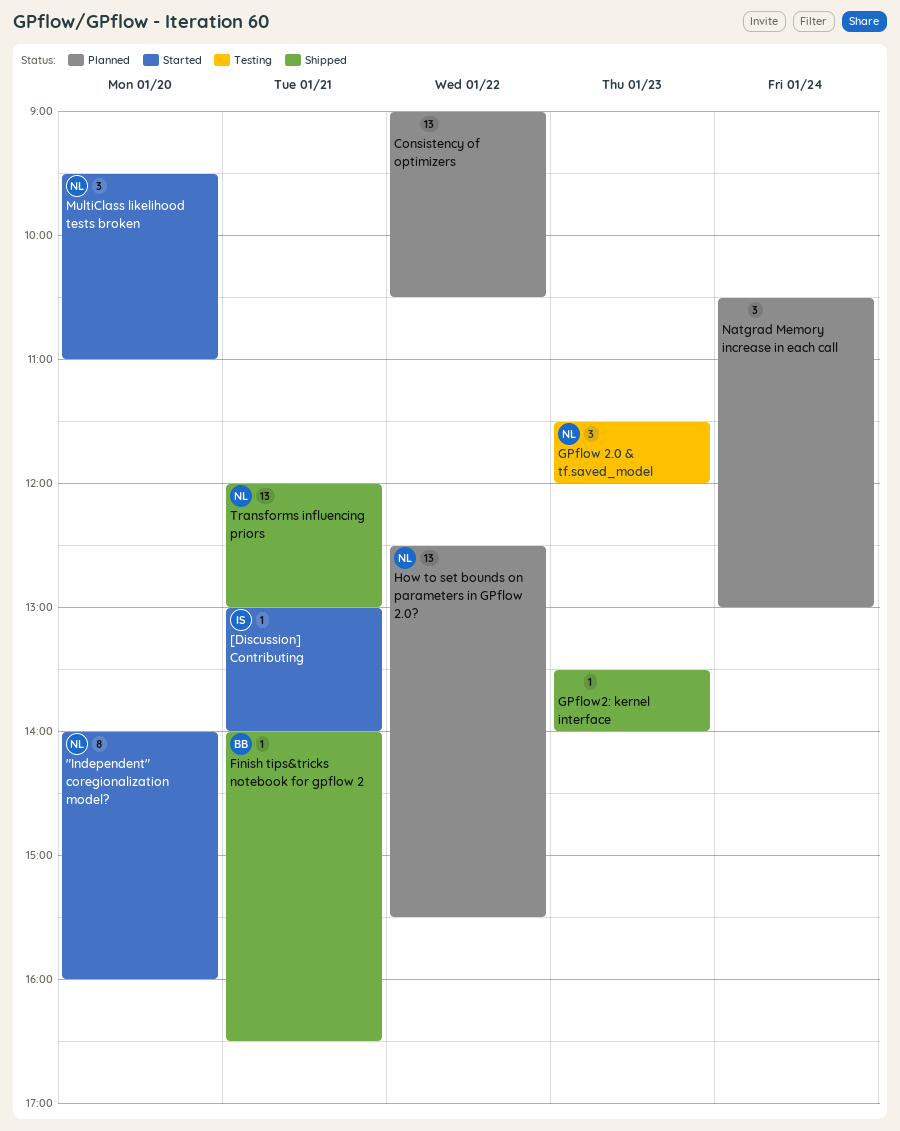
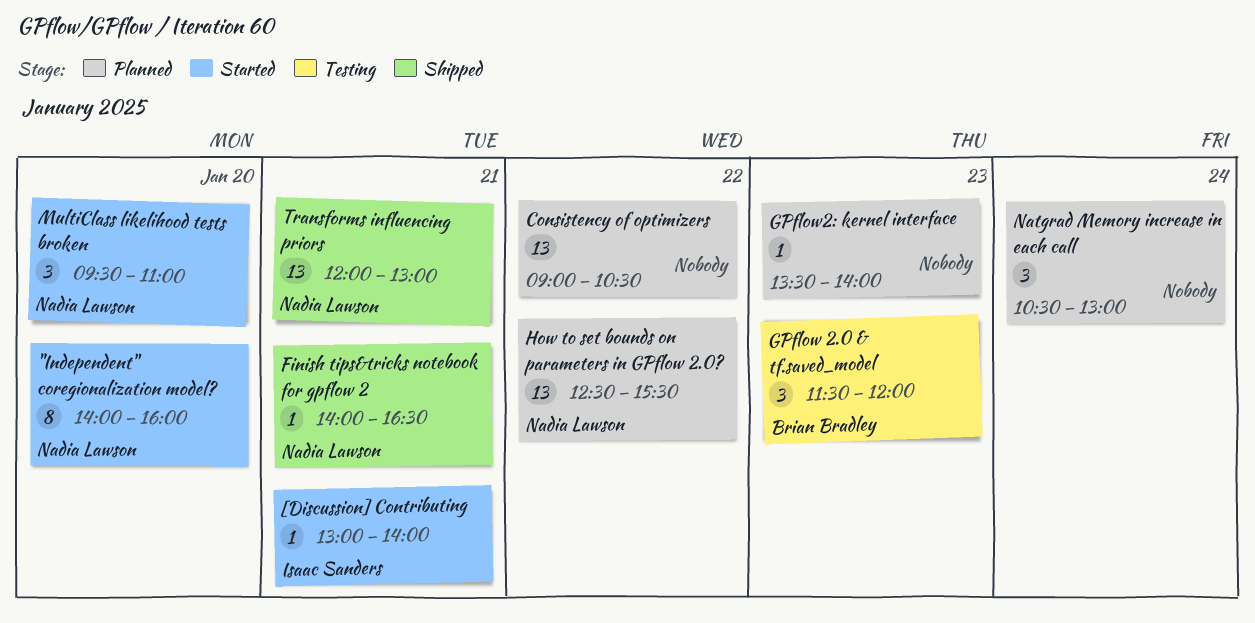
Finish tips&tricks notebook for gpflow 2, owner: Brian Bradley -> Nadia Lawson
GPflow 2.0 & tf.saved_model, owner: Nadia Lawson -> Brian Bradley
GPflow2: kernel interface, status: Shipped -> Planned

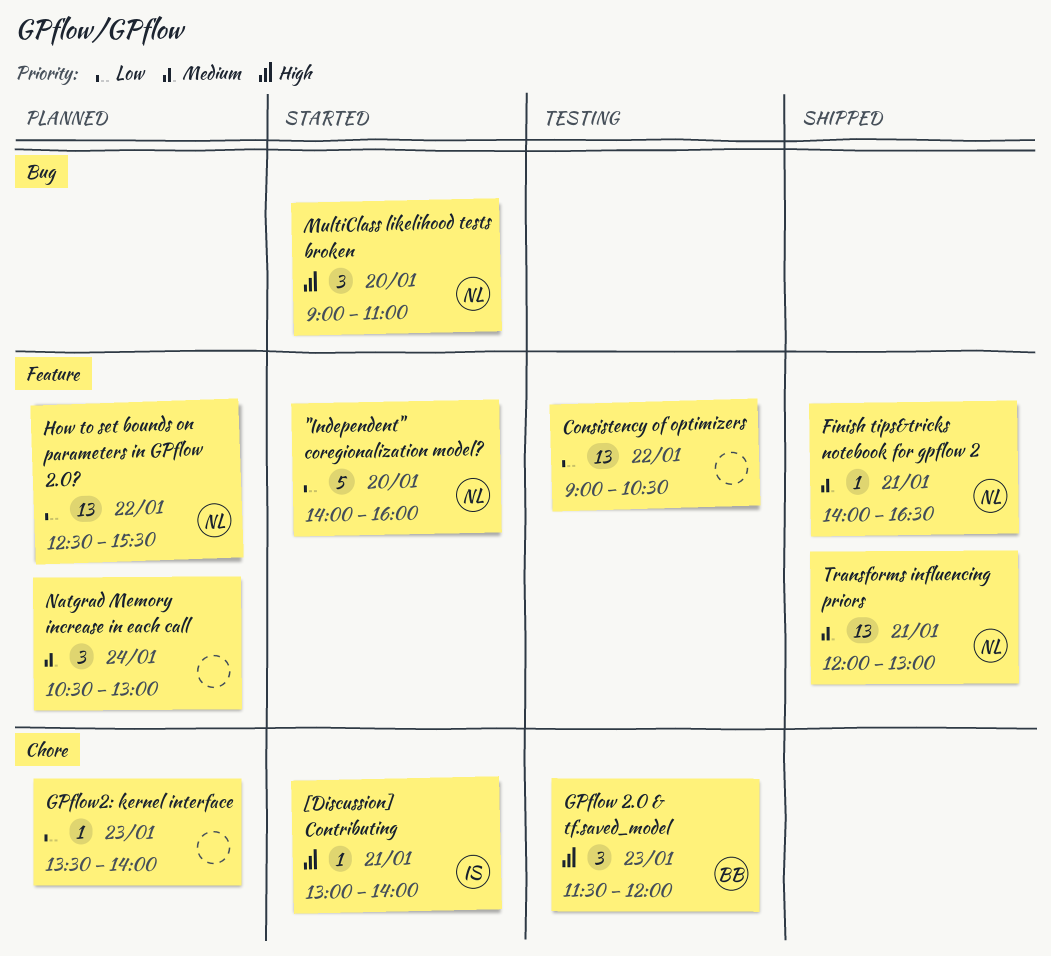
"Independent" coregionalization model?, estimate: 8 -> 5
Consistency of optimizers, status: Planned -> Testing
MultiClass likelihood tests broken, begins: 09:30 -> 09:00

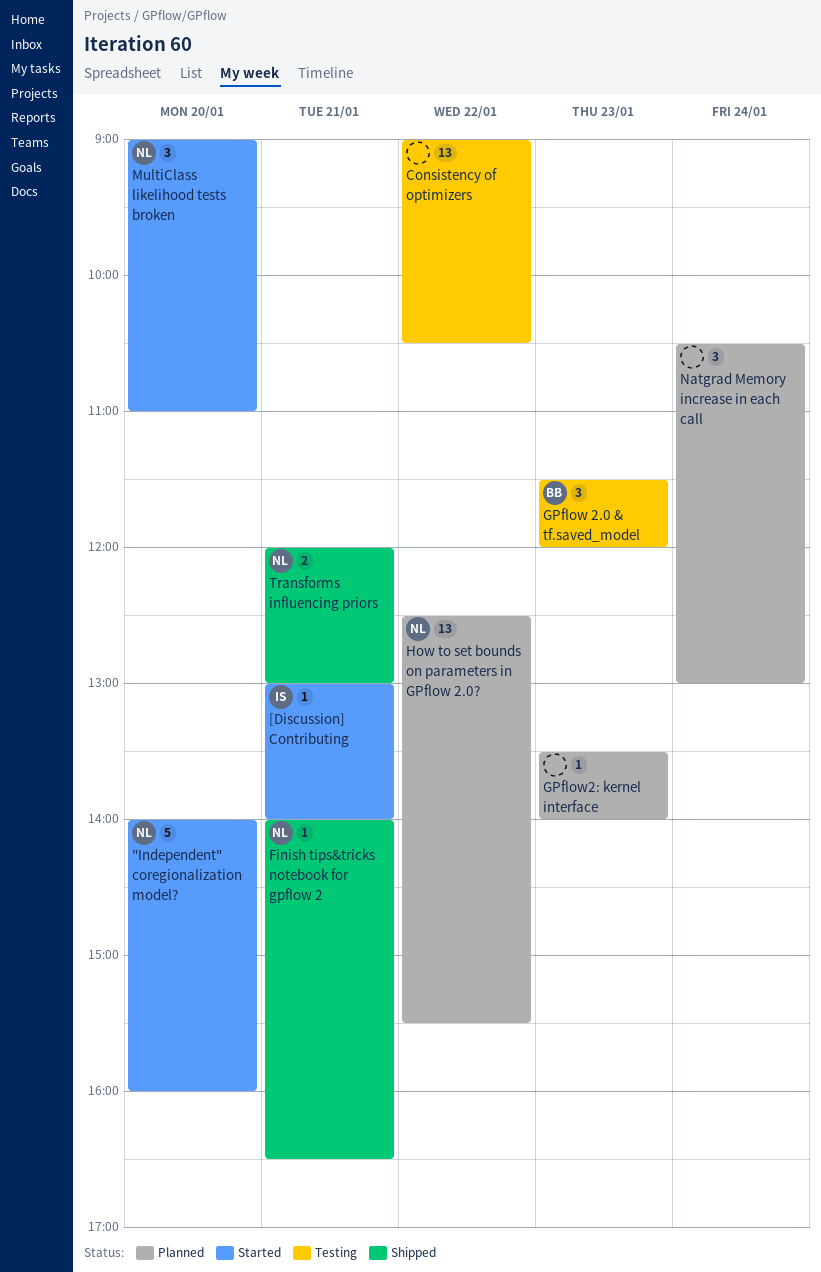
Transforms influencing priors, estimate: 13 -> 2

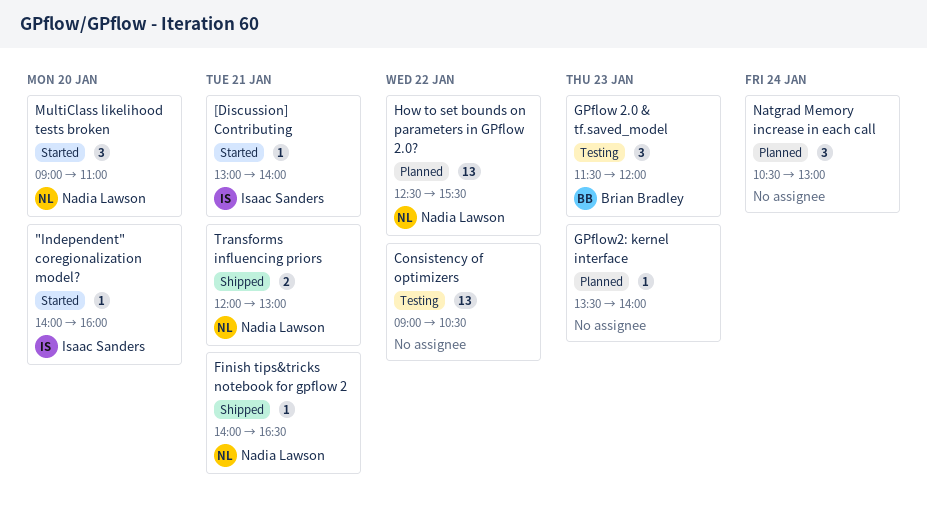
"Independent" coregionalization model?, owner: Nadia Lawson -> Isaac Sanders
"Independent" coregionalization model?, estimate: 5 -> 1

